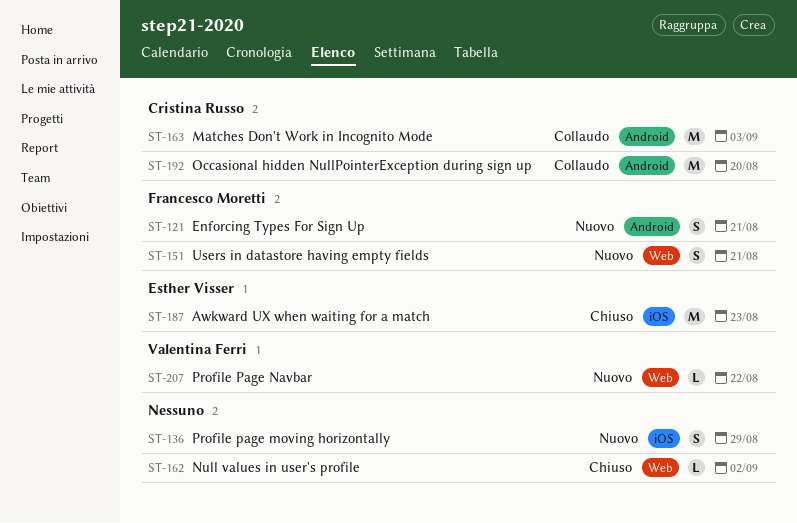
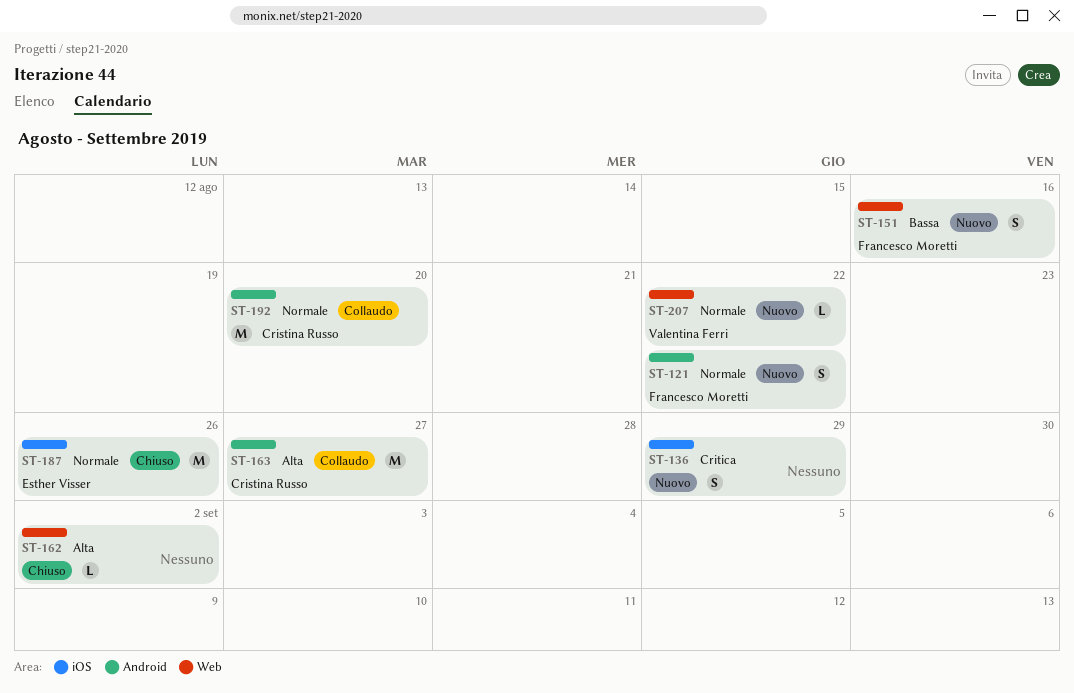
ST-121, due: Aug 21 -> Aug 22
ST-151, due: Aug 21 -> Aug 16
ST-163, due: Sep 3 -> Aug 27
ST-187, due: Aug 23 -> Aug 26

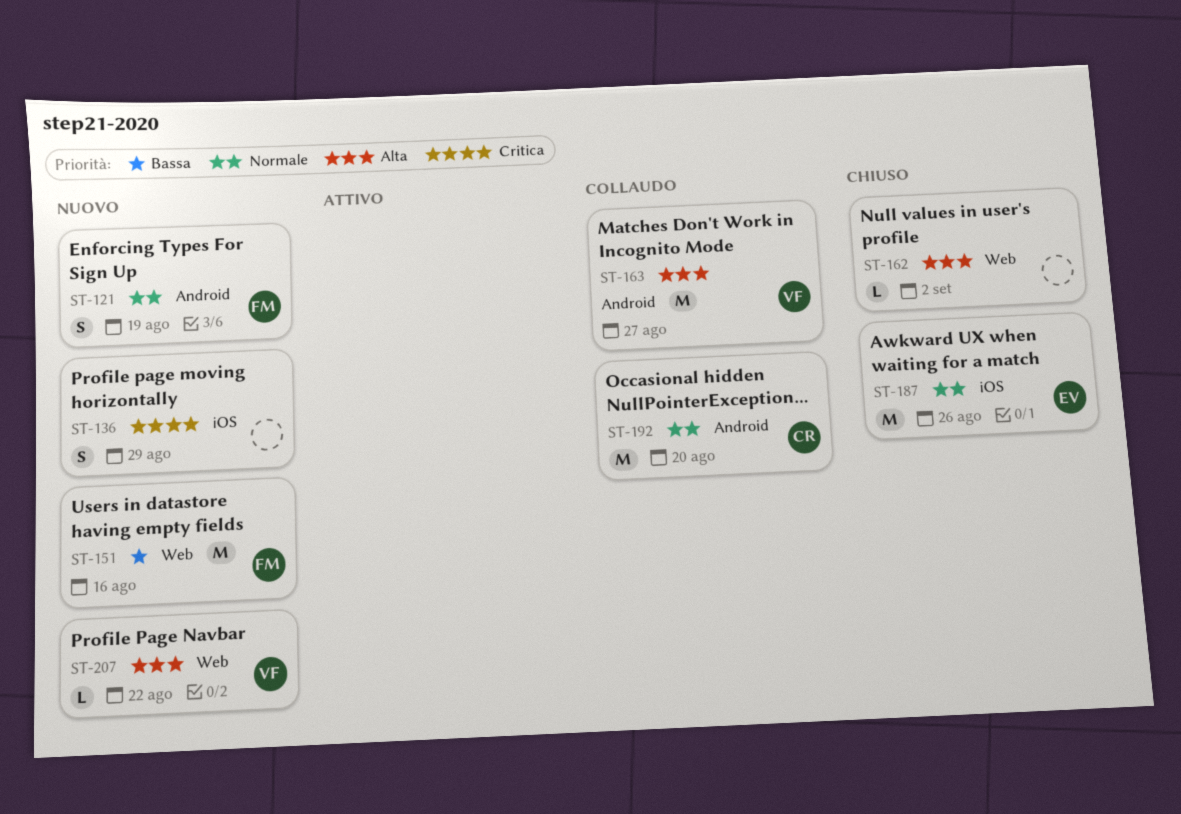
ST-121, due: Aug 22 -> Aug 19
ST-151, estimate: S -> M
ST-163, owner: Cristina Russo -> Valentina Ferri
ST-207, priority: Normale -> Alta

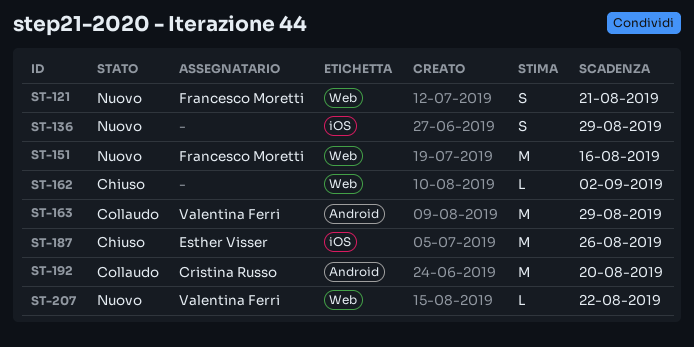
ST-121, label: Android -> Web
ST-121, due: Aug 19 -> Aug 21
ST-163, due: Aug 27 -> Aug 29

